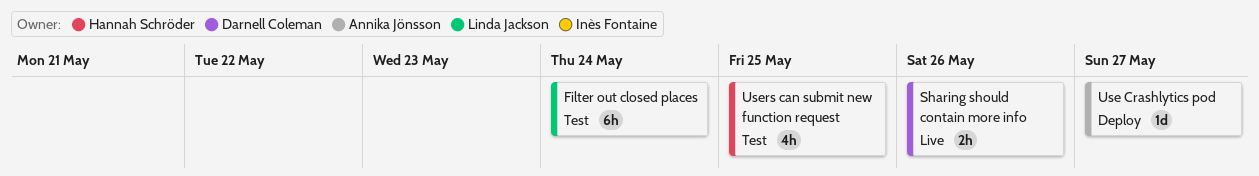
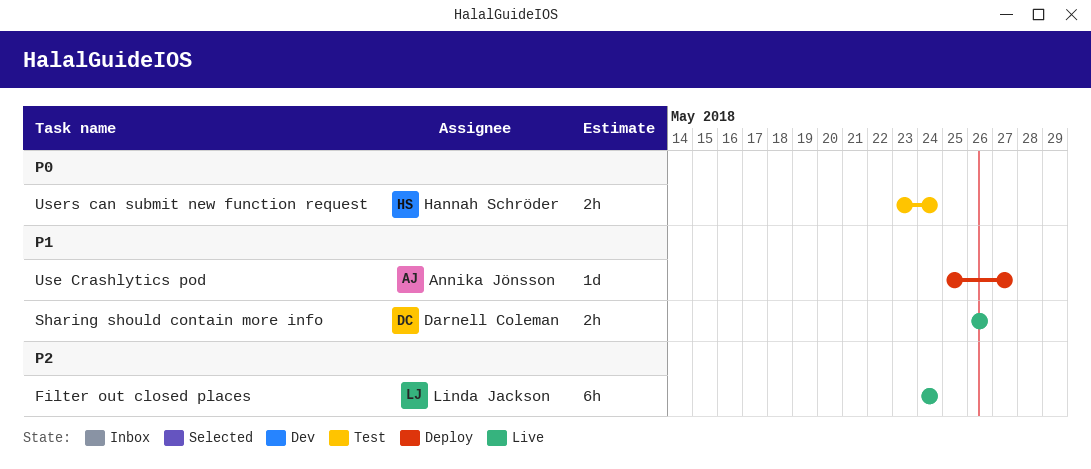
Filter out closed places, status: Test -> Live
Users can submit new function request, estimate: 4h -> 2h
Users can submit new function request, due: May 25 -> May 24

